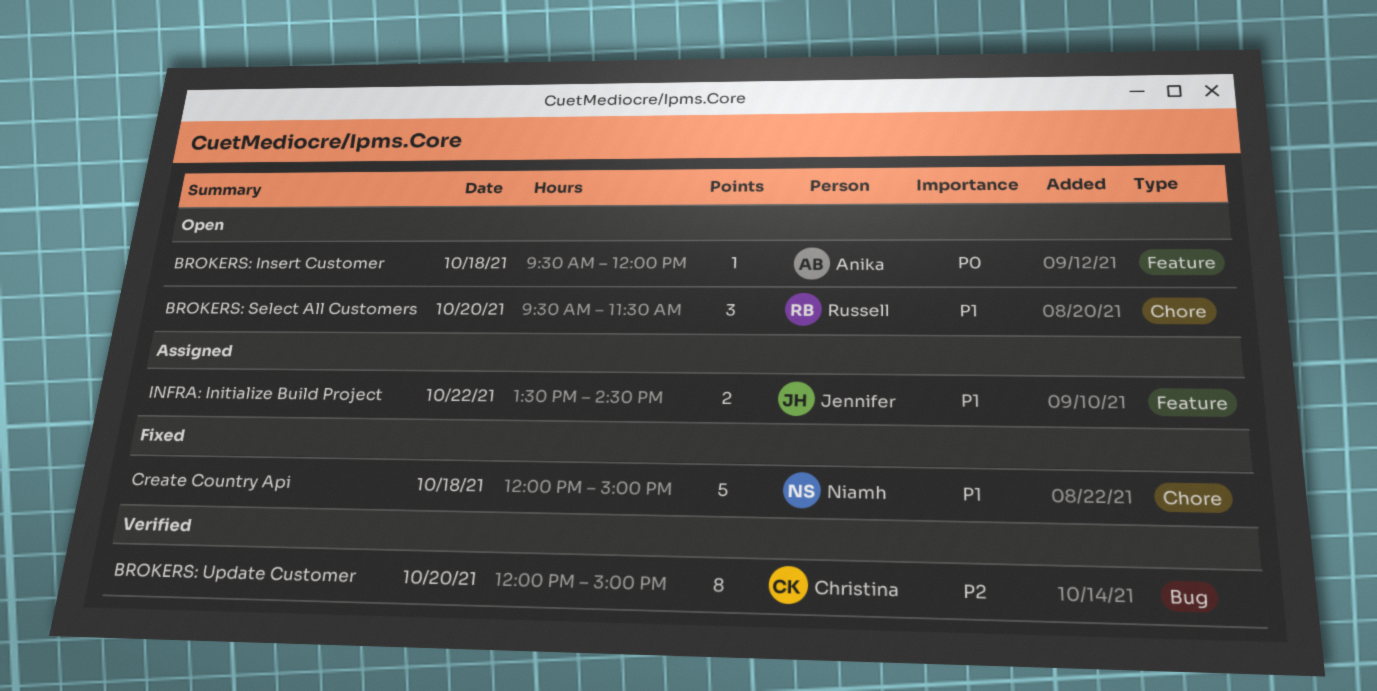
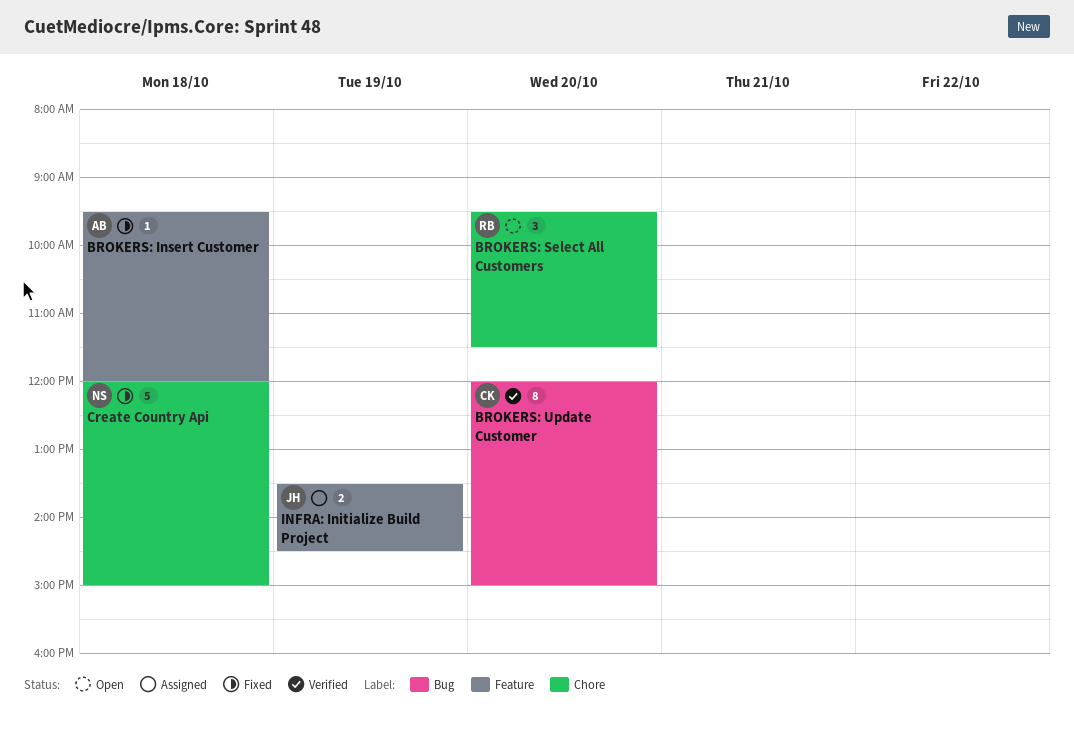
BROKERS: Insert Customer, status: Open -> Fixed
INFRA: Initialize Build Project, day: Oct 22 -> Oct 19

